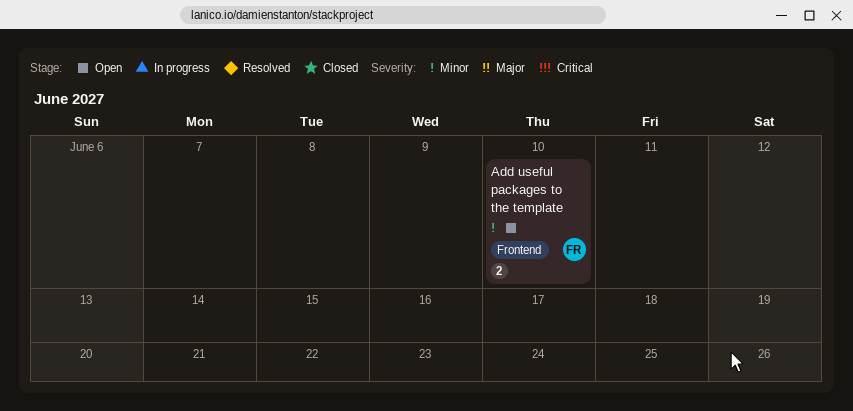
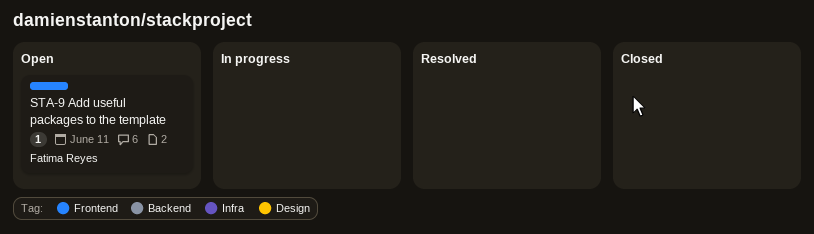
Add useful packages to the template, estimate: 2 -> 1
Add useful packages to the template, due: Jun 10 -> Jun 11

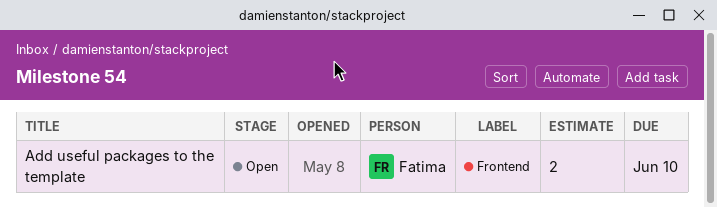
Add useful packages to the template, estimate: 1 -> 2
Add useful packages to the template, due: Jun 11 -> Jun 10

